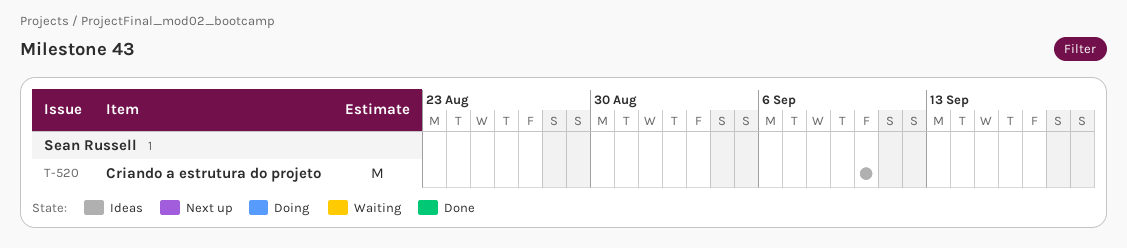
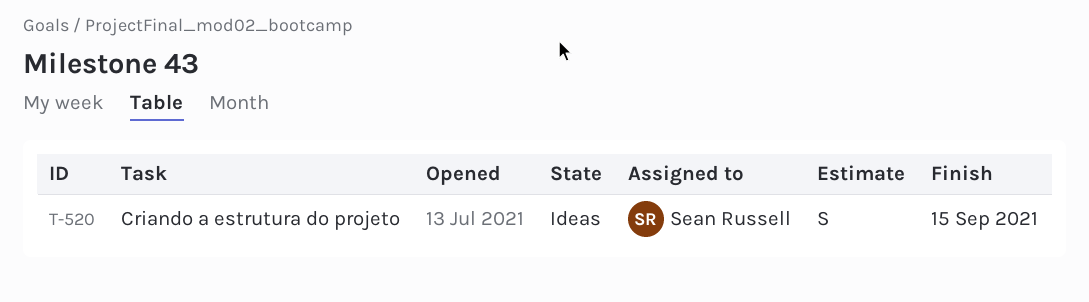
T-520, estimate: M -> S
T-520, due: Sep 10 -> Sep 15

